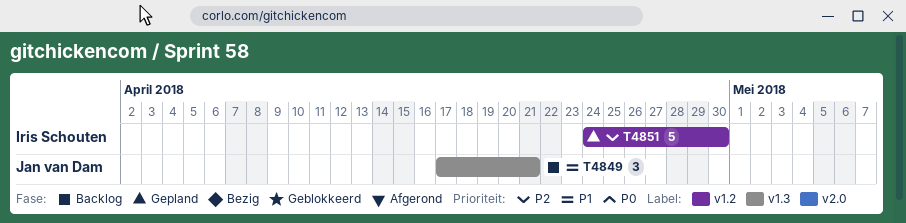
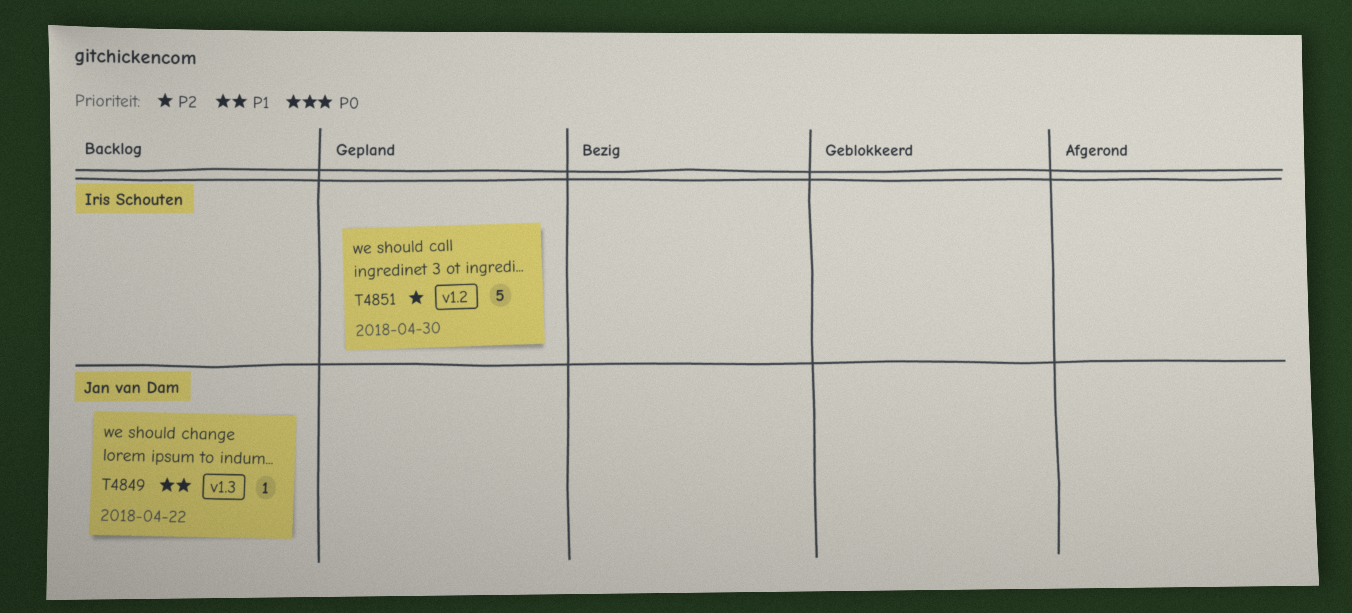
T4849, estimate: 3 -> 1
T4849, due: Apr 21 -> Apr 22

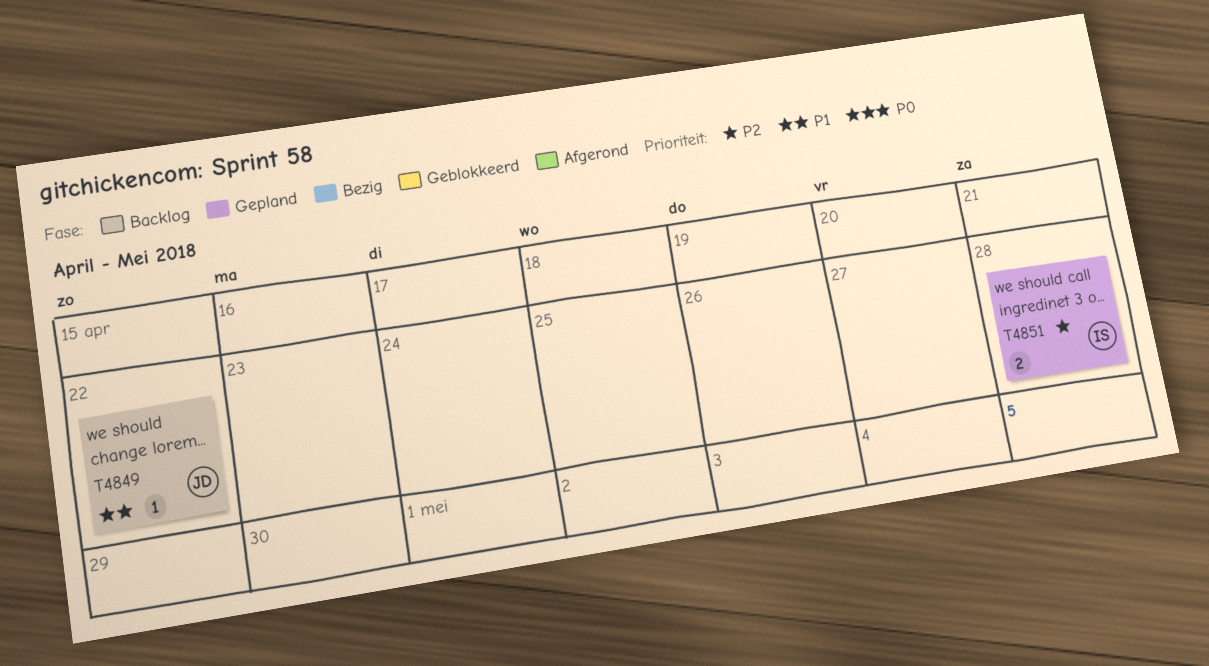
T4851, estimate: 5 -> 2
T4851, due: Apr 30 -> Apr 28

